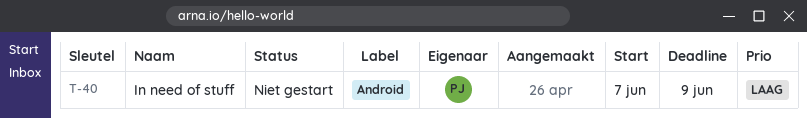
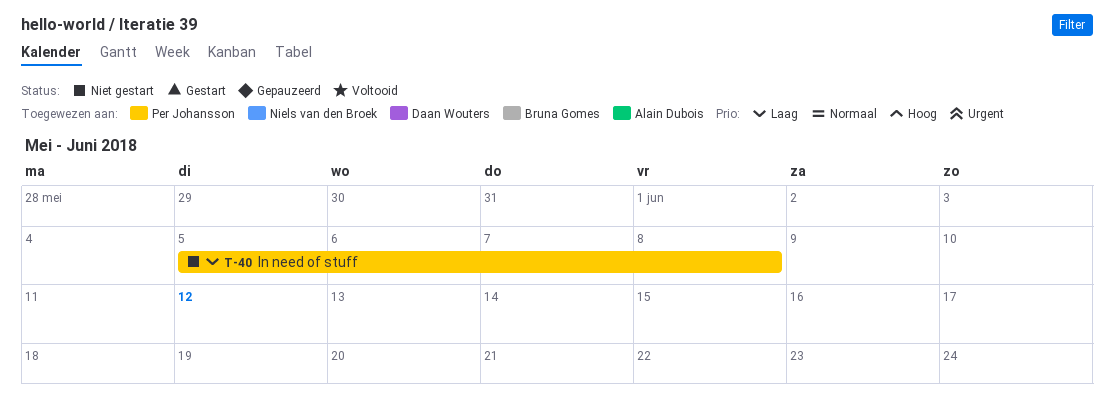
T-40, start: Jun 7 -> Jun 5
T-40, due: Jun 9 -> Jun 8

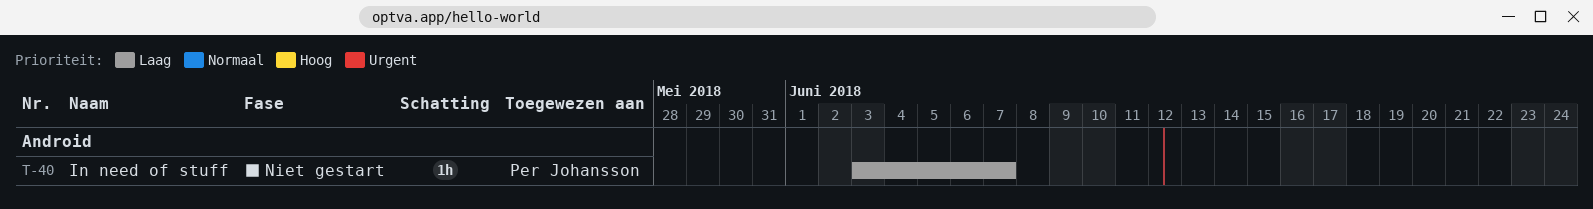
T-40, start: Jun 5 -> Jun 3
T-40, due: Jun 8 -> Jun 7

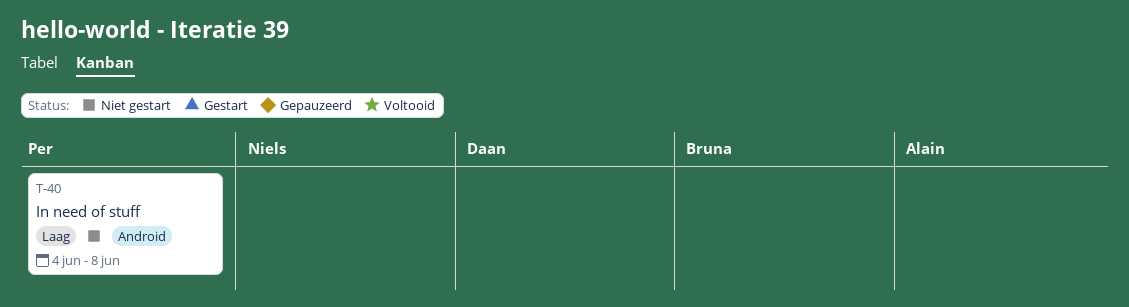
T-40, start: Jun 3 -> Jun 4
T-40, due: Jun 7 -> Jun 8

